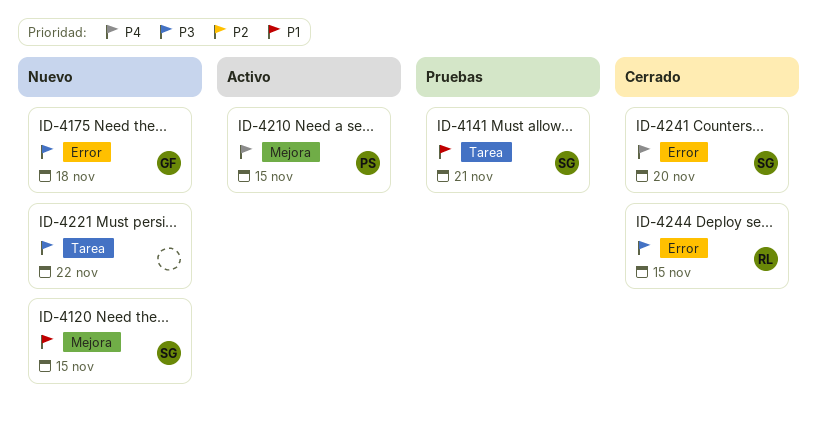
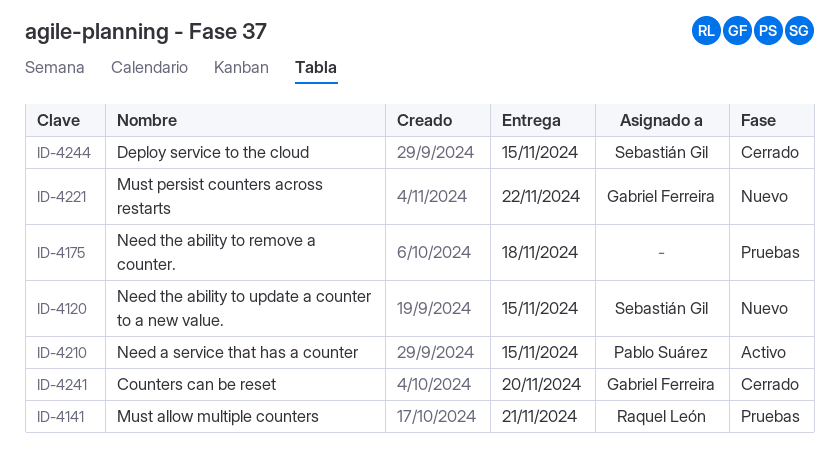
ID-4141, owner: Sebastián Gil -> Raquel León
ID-4175, status: Nuevo -> Pruebas
ID-4175, owner: Gabriel Ferreira -> none
ID-4221, owner: none -> Gabriel Ferreira
ID-4241, owner: Sebastián Gil -> Gabriel Ferreira
ID-4244, owner: Raquel León -> Sebastián Gil

